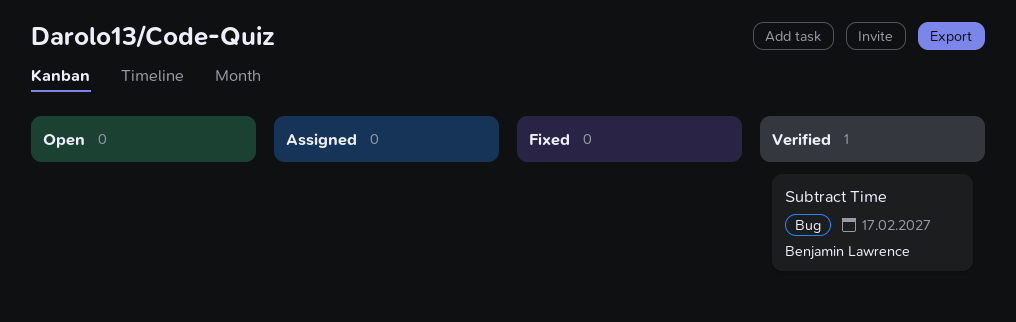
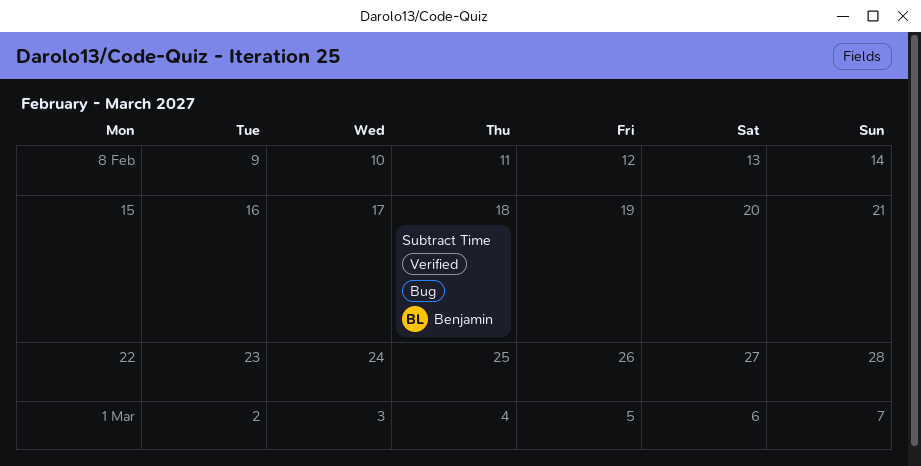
Subtract Time, due: Feb 17 -> Feb 18

